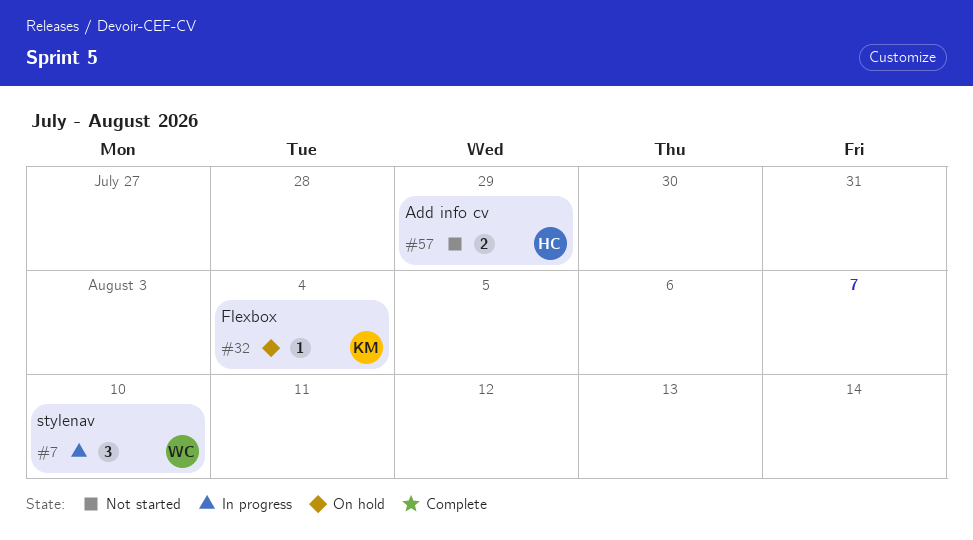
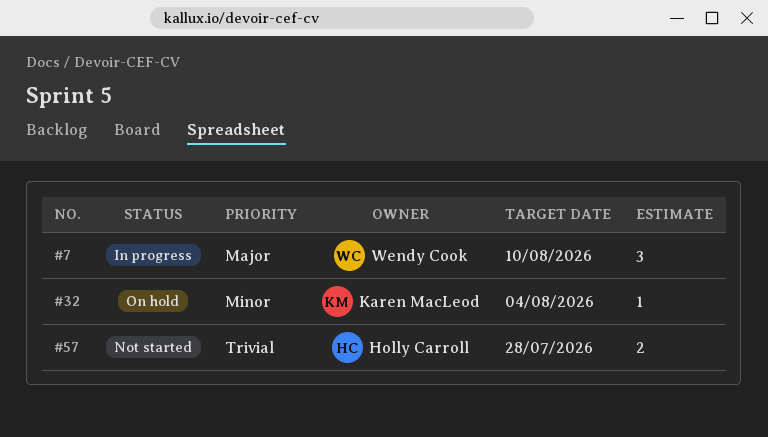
#57, due: Jul 29 -> Jul 28

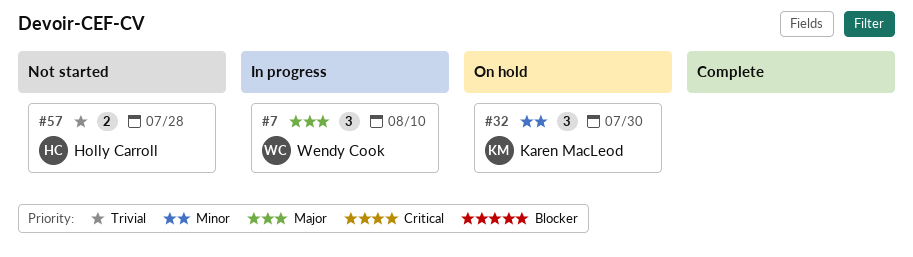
#32, estimate: 1 -> 3
#32, due: Aug 4 -> Jul 30

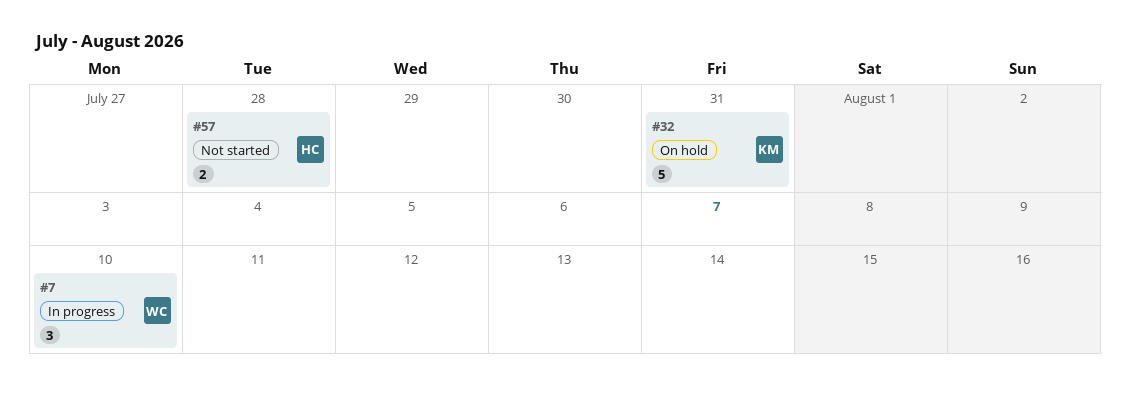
#32, estimate: 3 -> 5
#32, due: Jul 30 -> Jul 31

